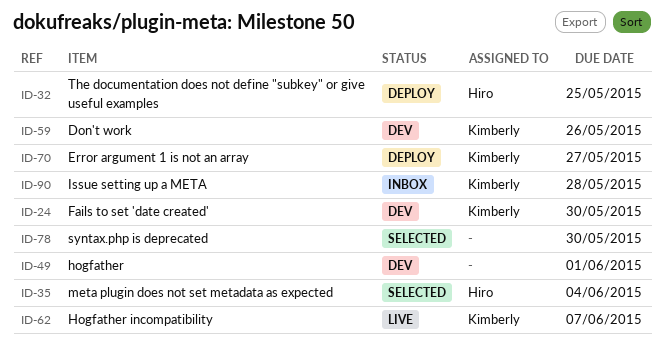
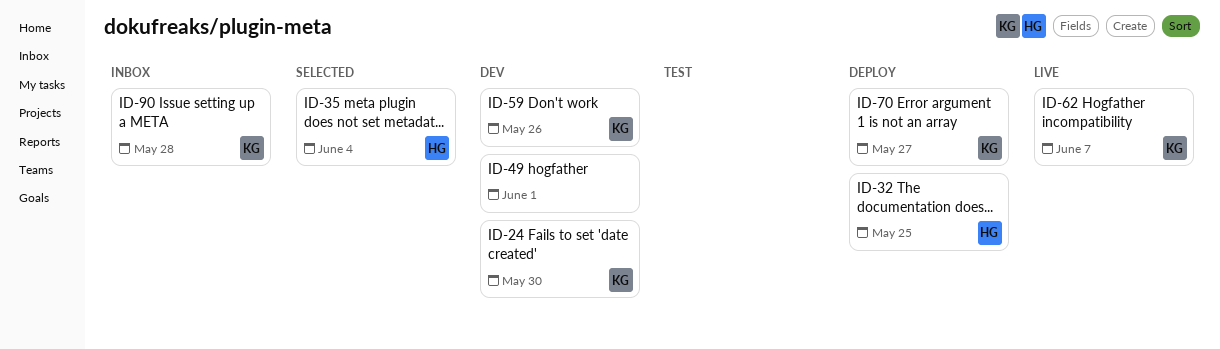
ID-78: present -> none

